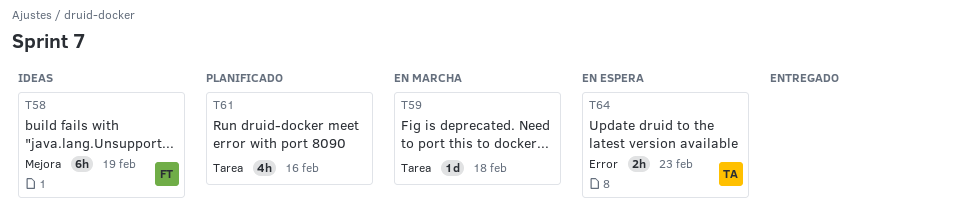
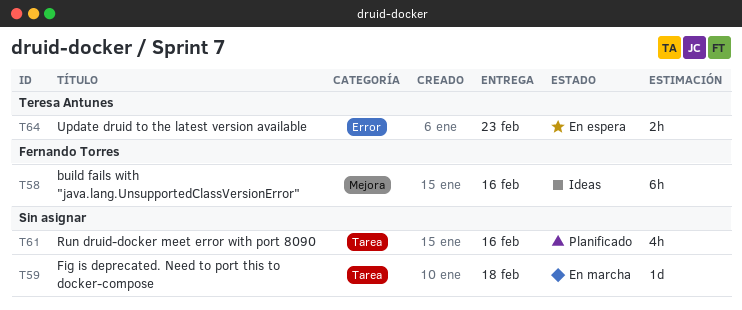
T58, due: Feb 19 -> Feb 16

